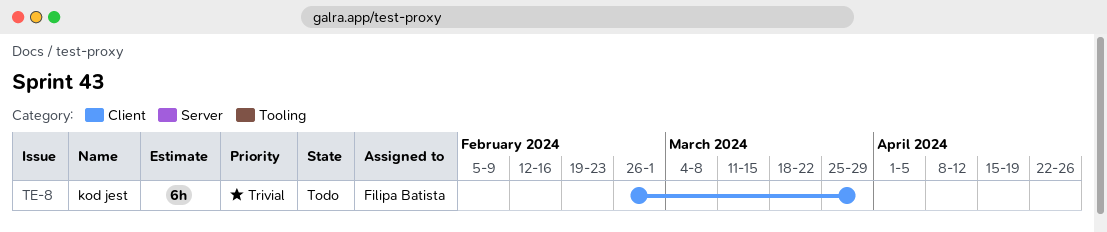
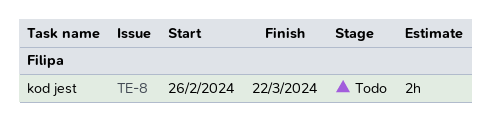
TE-8, estimate: 6h -> 2h
TE-8, due: Mar 29 -> Mar 22

